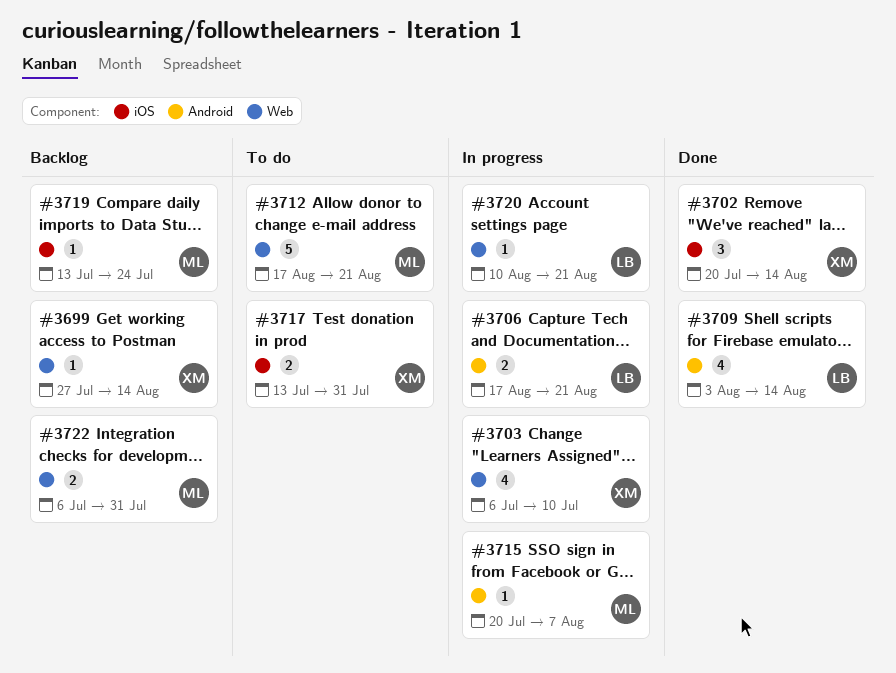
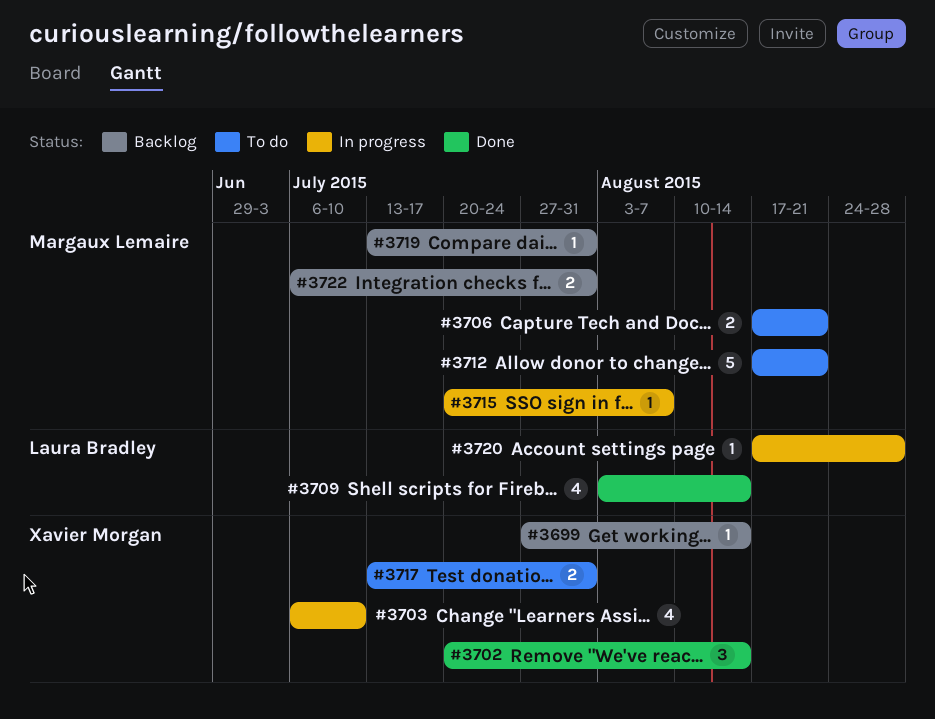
#3706, status: In progress -> To do
#3706, owner: Laura Bradley -> Margaux Lemaire
#3719, due: Jul 24 -> Jul 31
#3720, start: Aug 10 -> Aug 17
#3720, due: Aug 21 -> Aug 28

